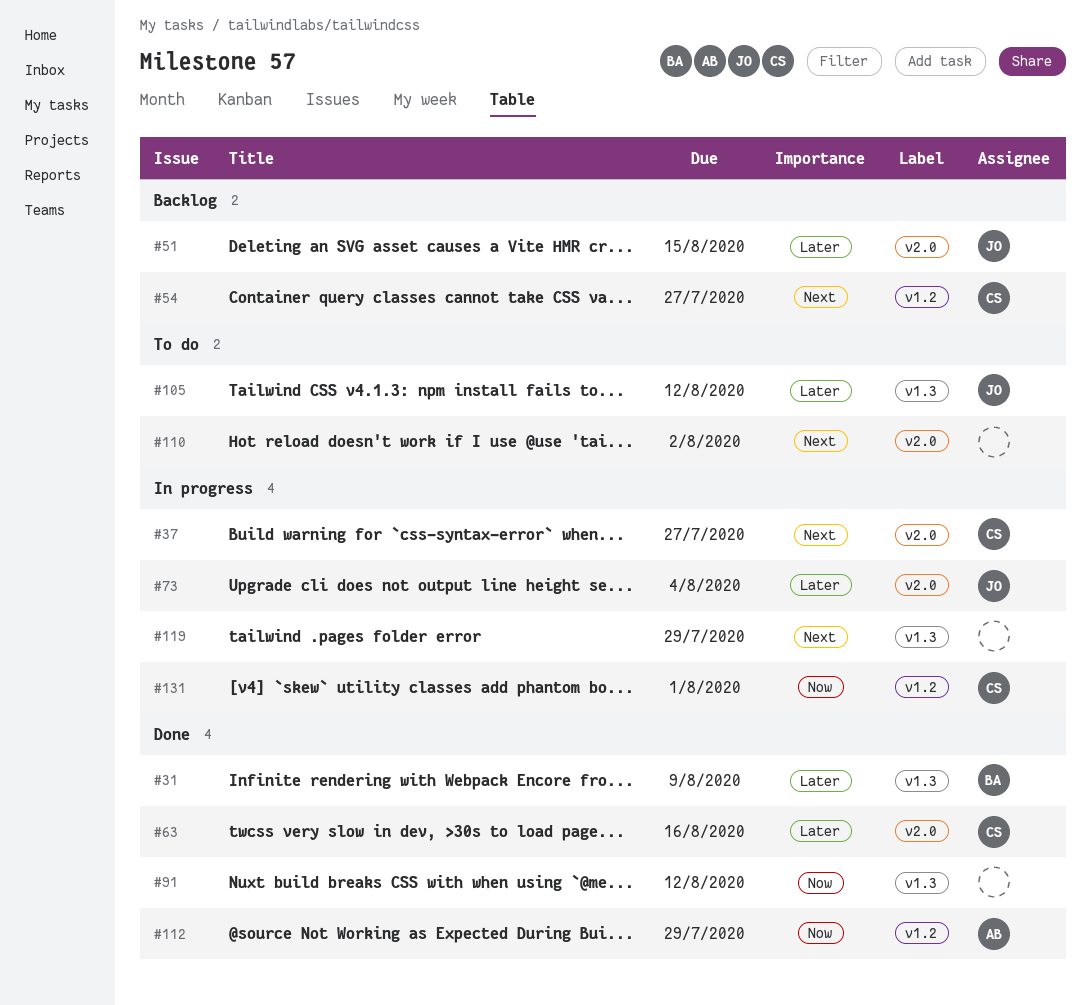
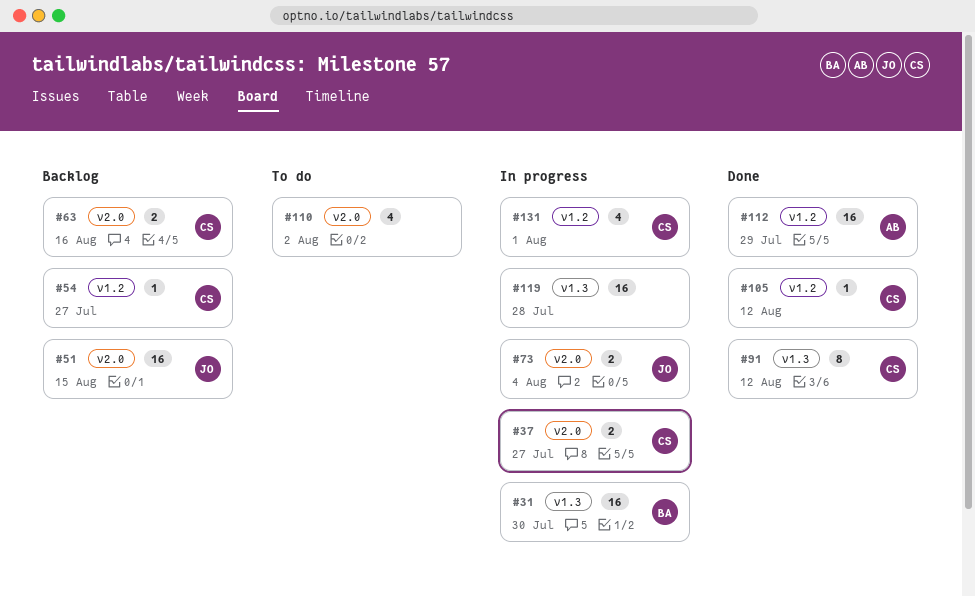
#31, status: Done -> In progress
#31, due: Aug 9 -> Jul 30
#63, status: Done -> Backlog
#91, owner: none -> CS
#105, status: To do -> Done
#105, owner: JO -> CS
#105, label: v1.3 -> v1.2
#119, due: Jul 29 -> Jul 28

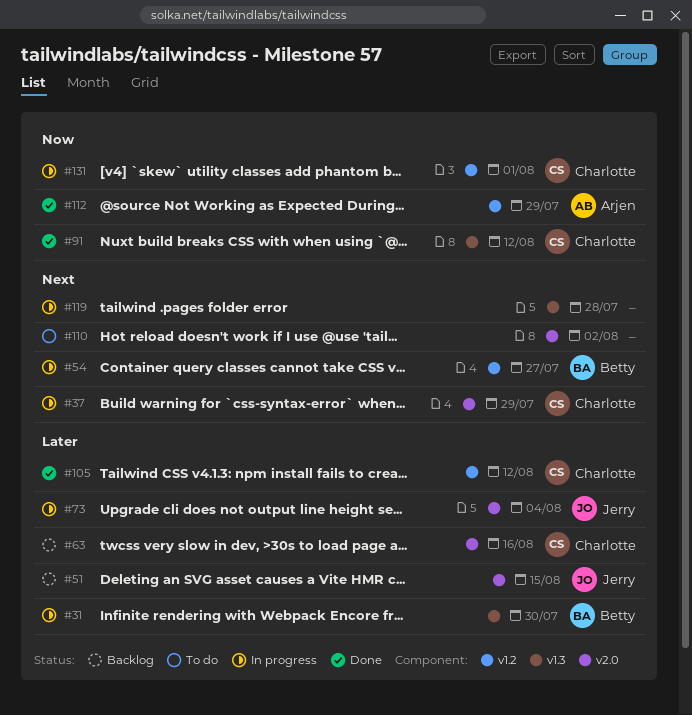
#37, due: Jul 27 -> Jul 29
#54, status: Backlog -> In progress
#54, owner: Charlotte -> Betty

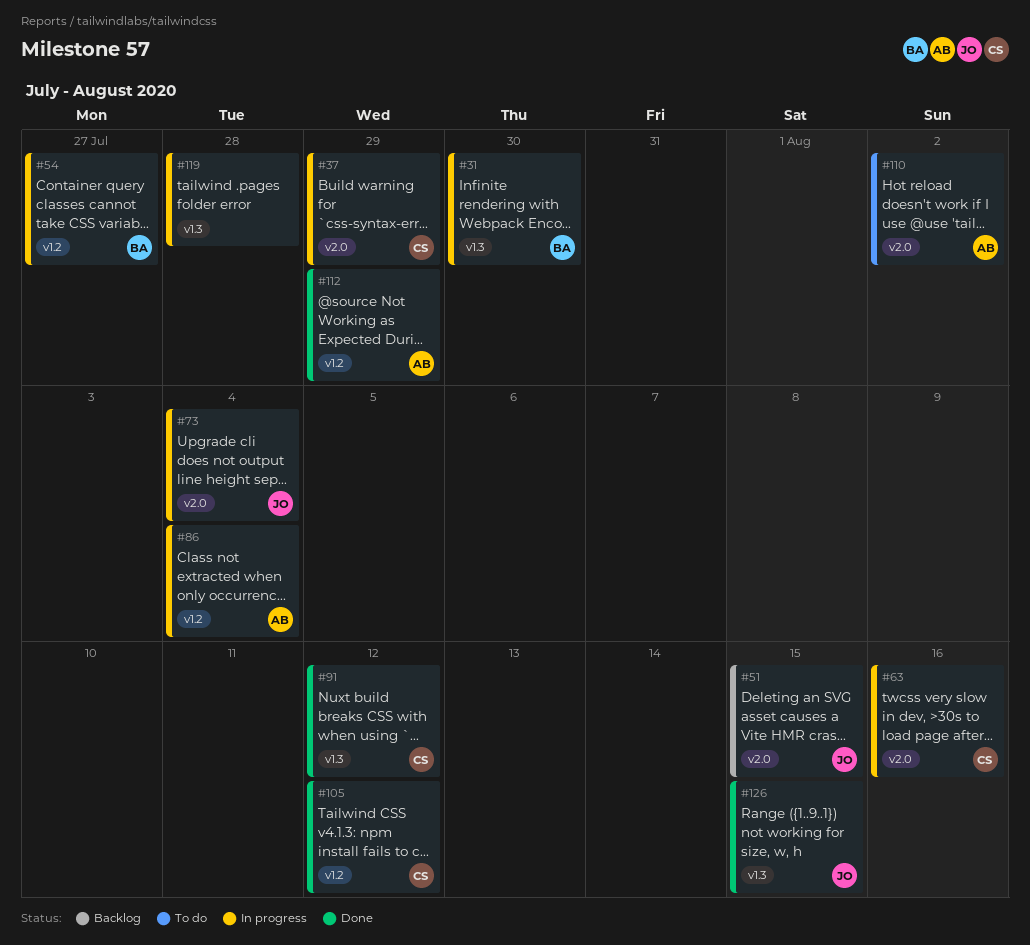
#63, status: Backlog -> In progress
#86: none -> present
#110, owner: none -> Arjen
#126: none -> present
#131: present -> none

